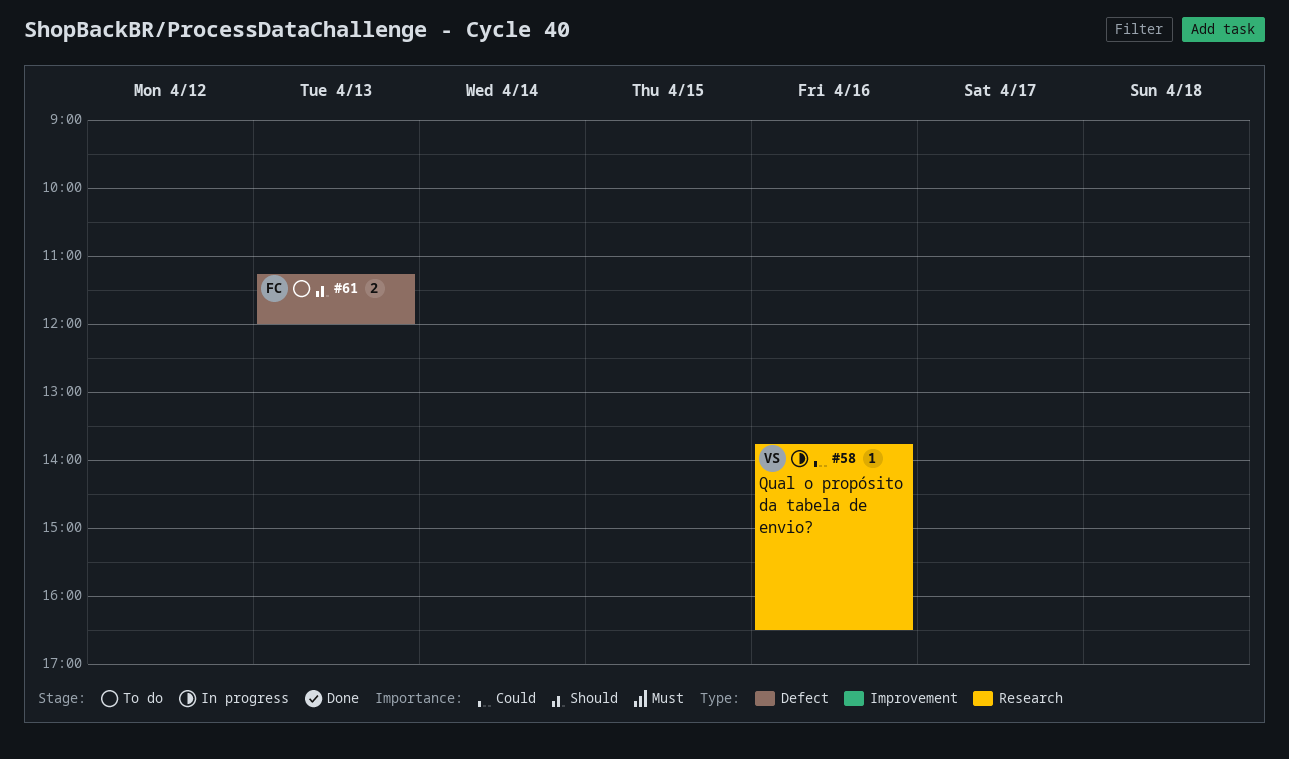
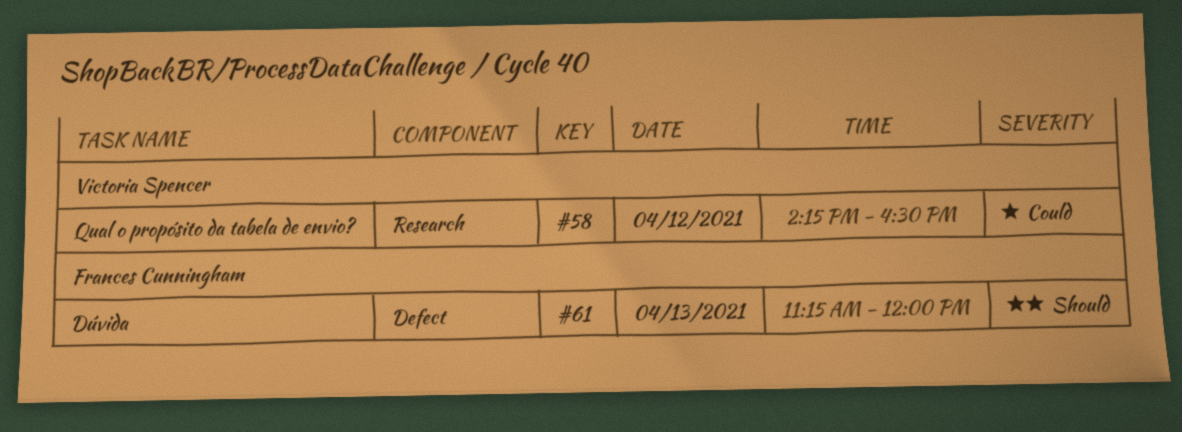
#58, day: Apr 16 -> Apr 12
#58, begins: 13:45 -> 14:15

